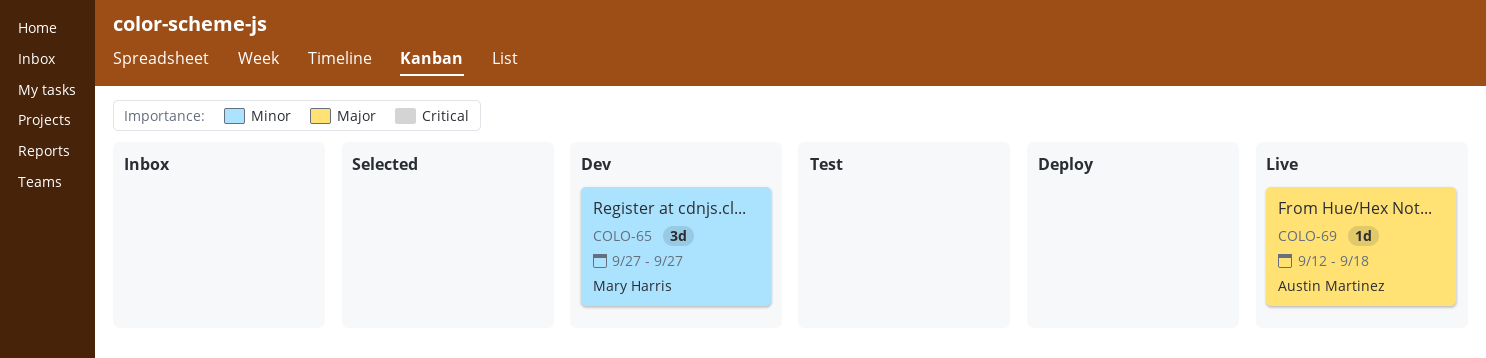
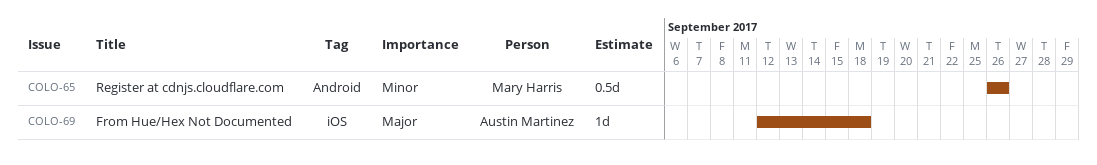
COLO-65, estimate: 3d -> 0.5d
COLO-65, start: Sep 27 -> Sep 26
COLO-65, due: Sep 27 -> Sep 26

